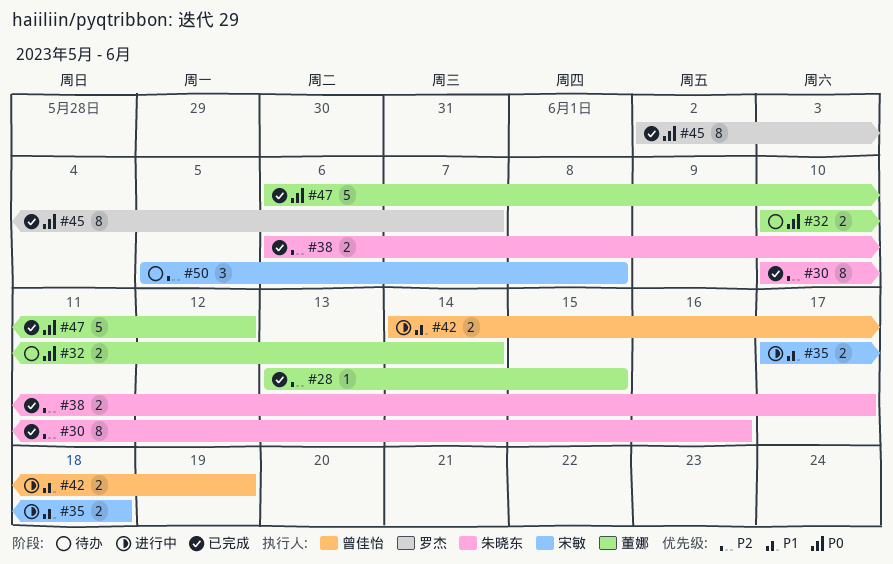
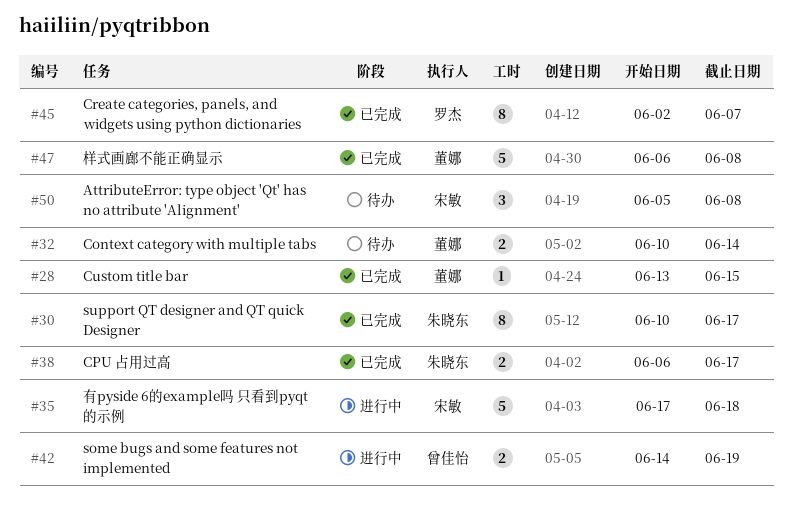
#30, due: Jun 16 -> Jun 17
#35, estimate: 2 -> 5
#47, due: Jun 12 -> Jun 8

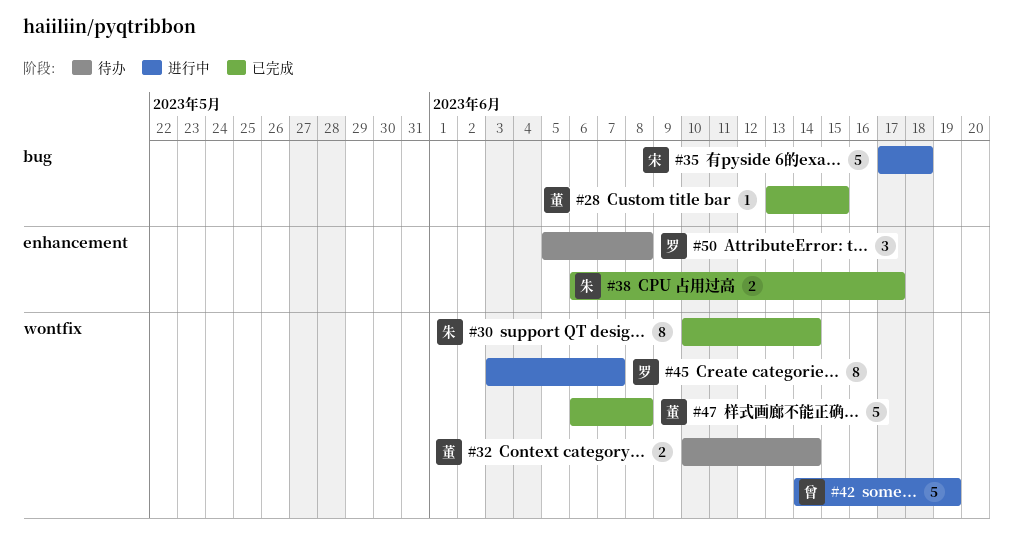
#30, due: Jun 17 -> Jun 14
#42, estimate: 2 -> 5
#45, status: 已完成 -> 进行中
#45, start: Jun 2 -> Jun 3
#50, owner: 宋敏 -> 罗杰

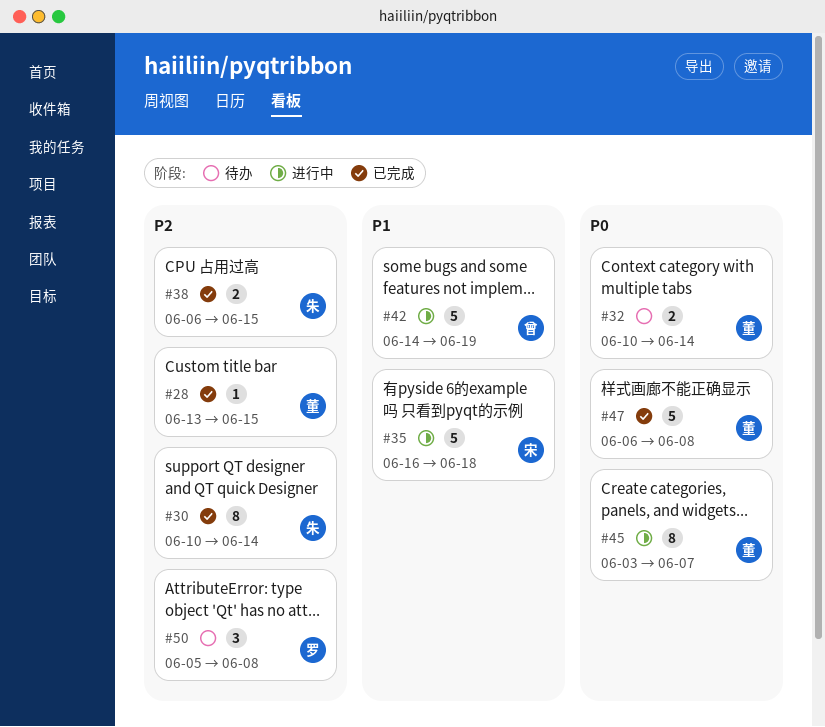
#35, start: Jun 17 -> Jun 16
#38, due: Jun 17 -> Jun 15
#45, owner: 罗 -> 董

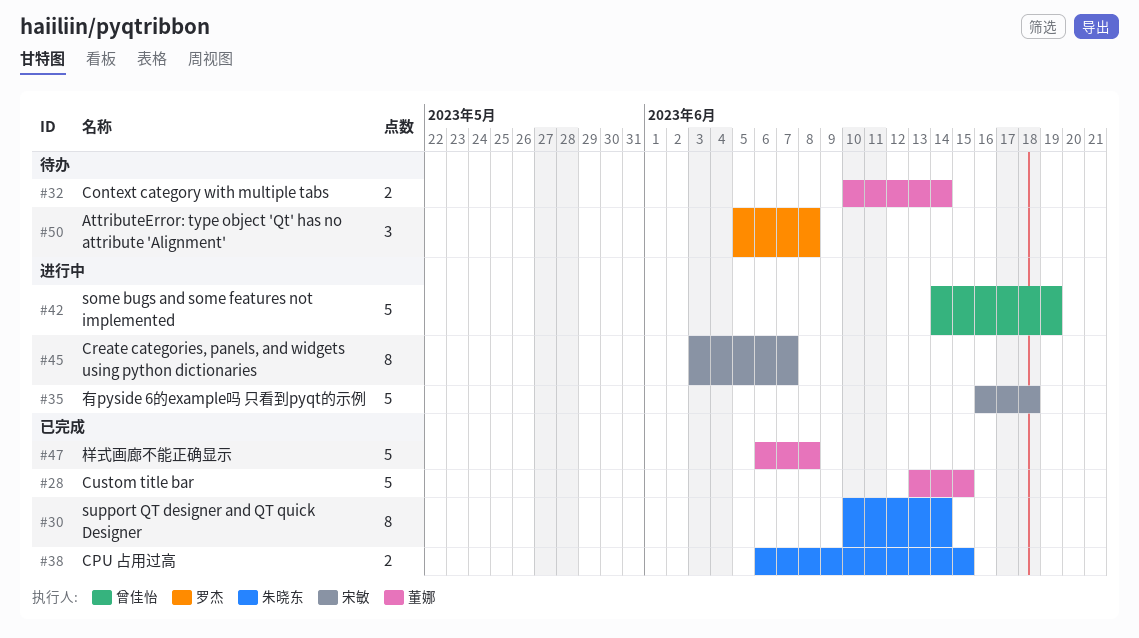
#28, estimate: 1 -> 5
#45, owner: 董娜 -> 宋敏

